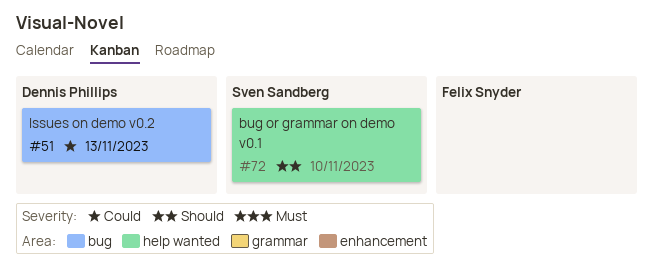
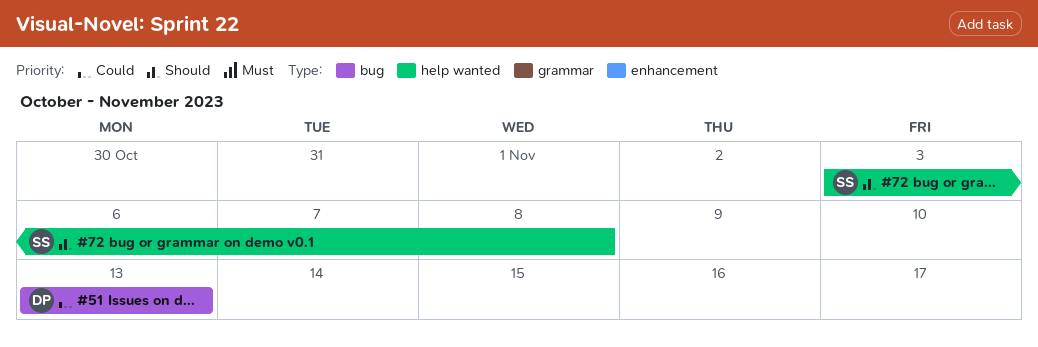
#72, due: Nov 10 -> Nov 8

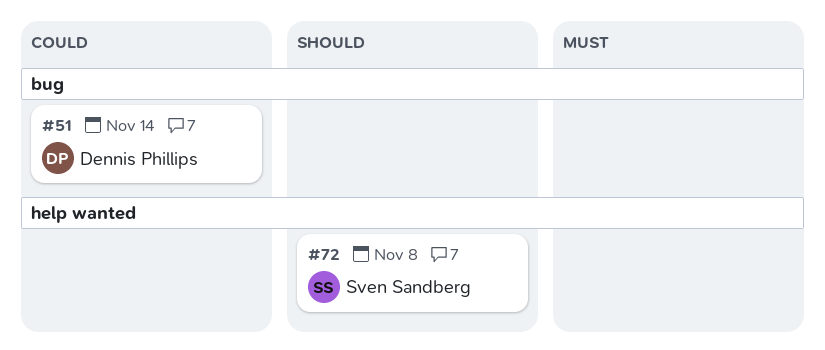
#51, due: Nov 13 -> Nov 14

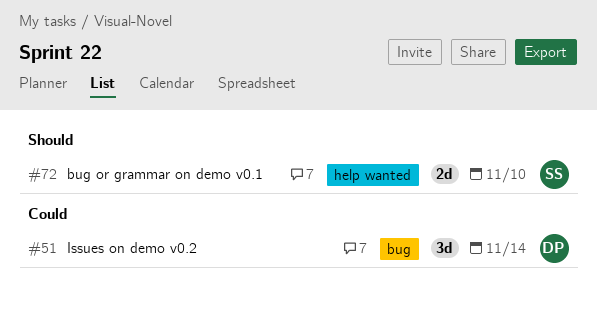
#72, due: Nov 8 -> Nov 10

